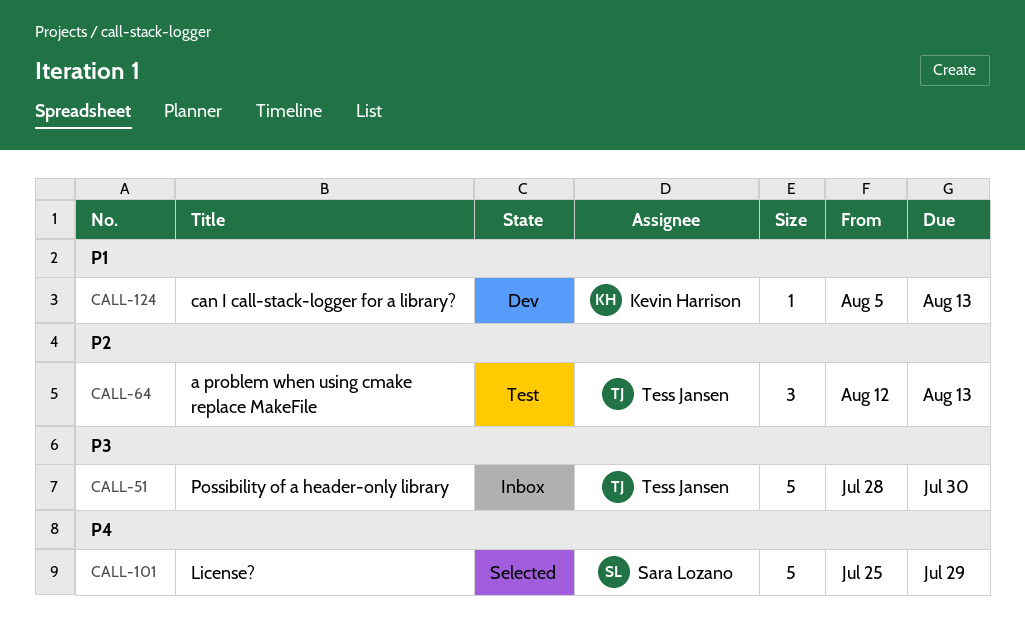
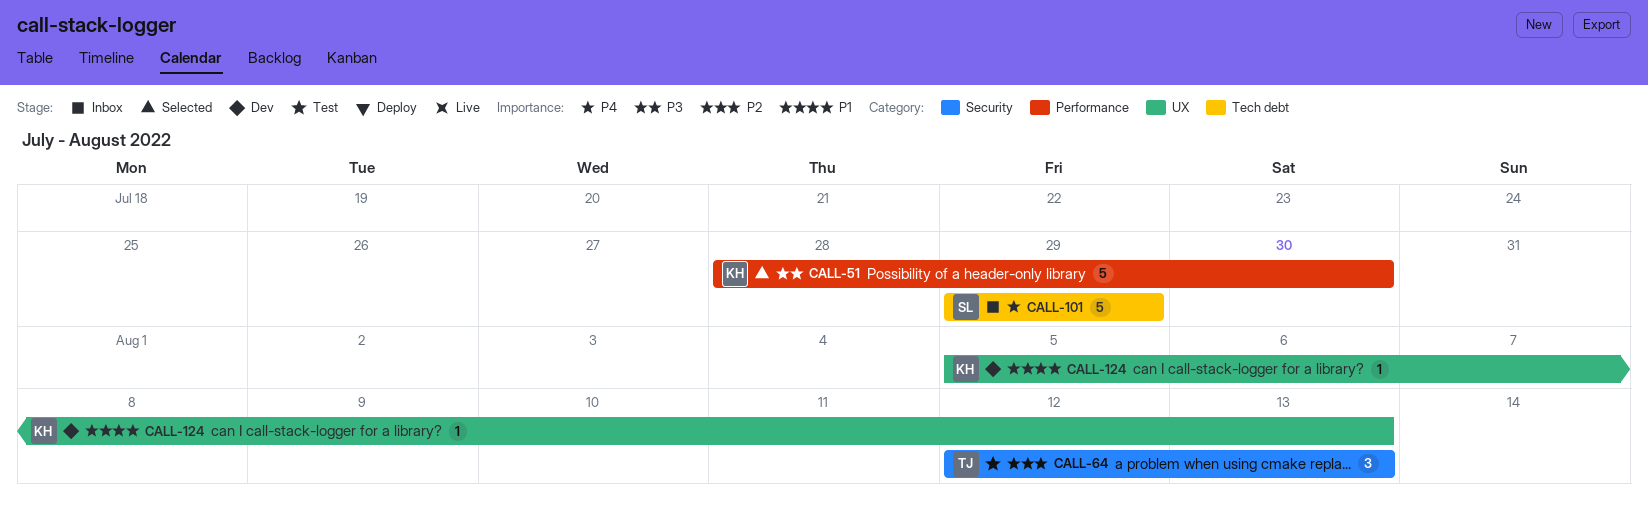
CALL-51, status: Inbox -> Selected
CALL-51, owner: Tess Jansen -> Kevin Harrison
CALL-101, status: Selected -> Inbox
CALL-101, start: Jul 25 -> Jul 29

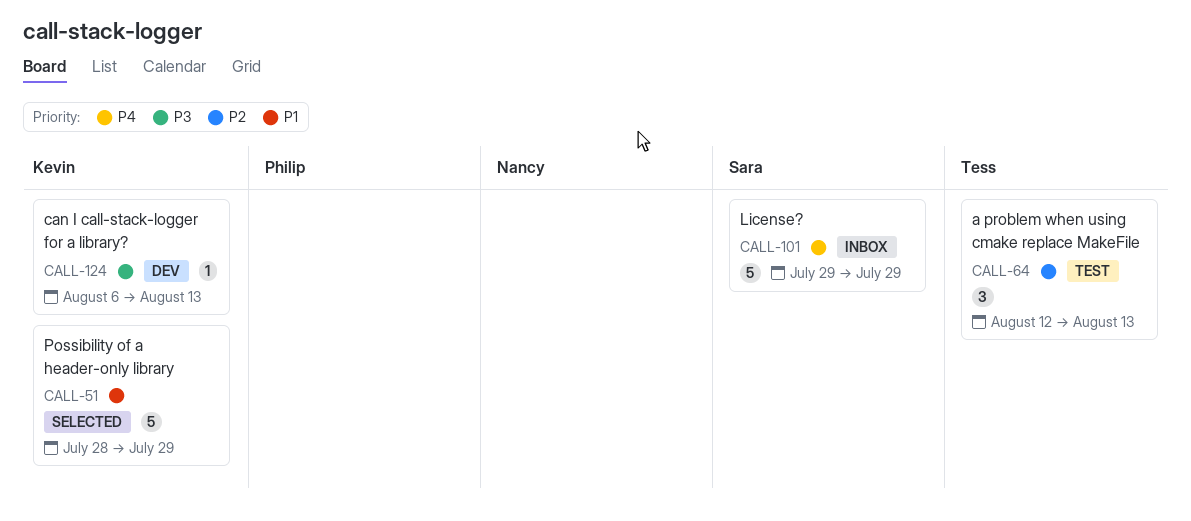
CALL-51, priority: P3 -> P1
CALL-51, due: Jul 30 -> Jul 29
CALL-124, priority: P1 -> P3
CALL-124, start: Aug 5 -> Aug 6

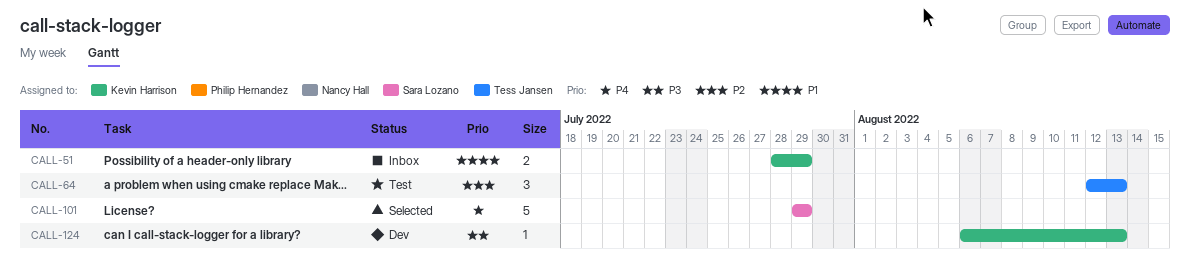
CALL-51, status: Selected -> Inbox
CALL-51, estimate: 5 -> 2
CALL-101, status: Inbox -> Selected

